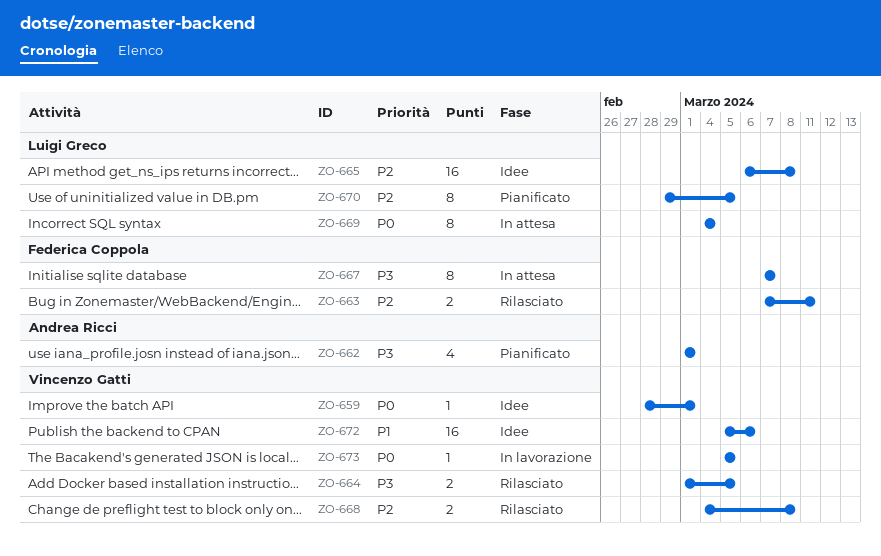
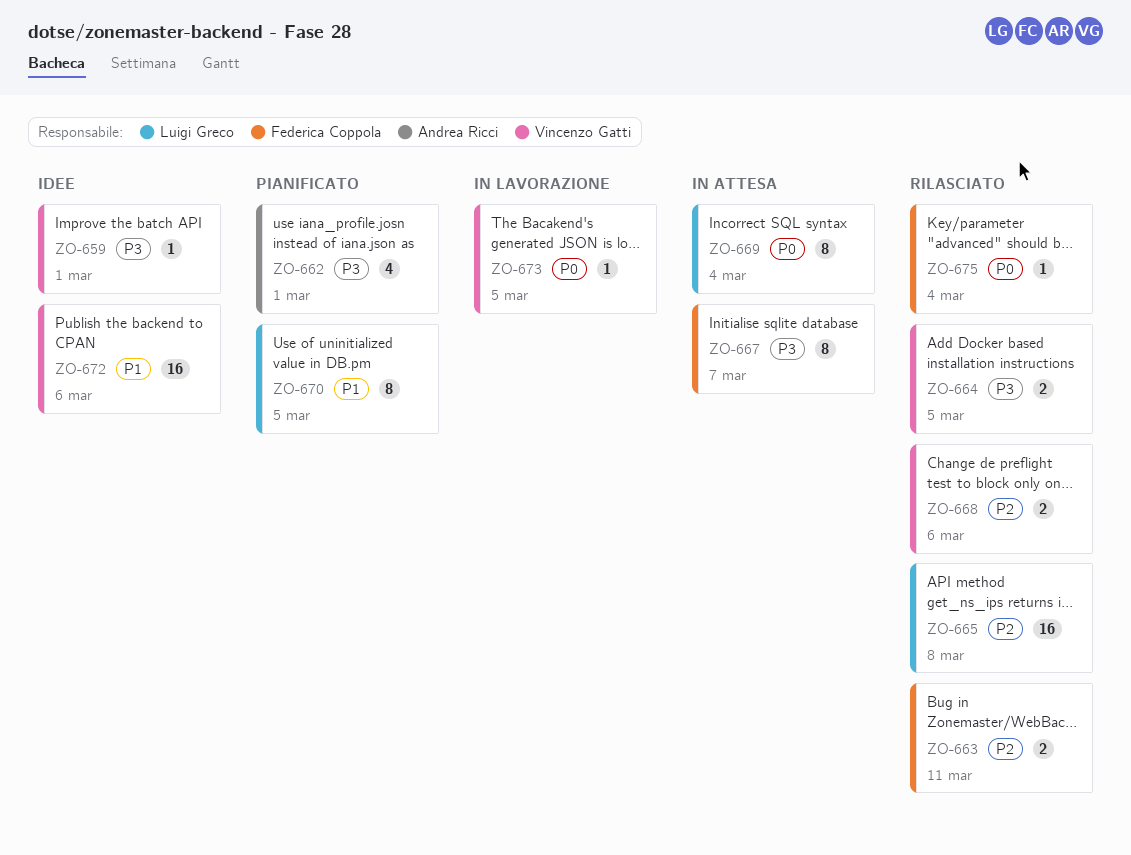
ZO-659, priority: P0 -> P3
ZO-665, status: Idee -> Rilasciato
ZO-668, due: Mar 8 -> Mar 6
ZO-670, priority: P2 -> P1
ZO-675: none -> present

